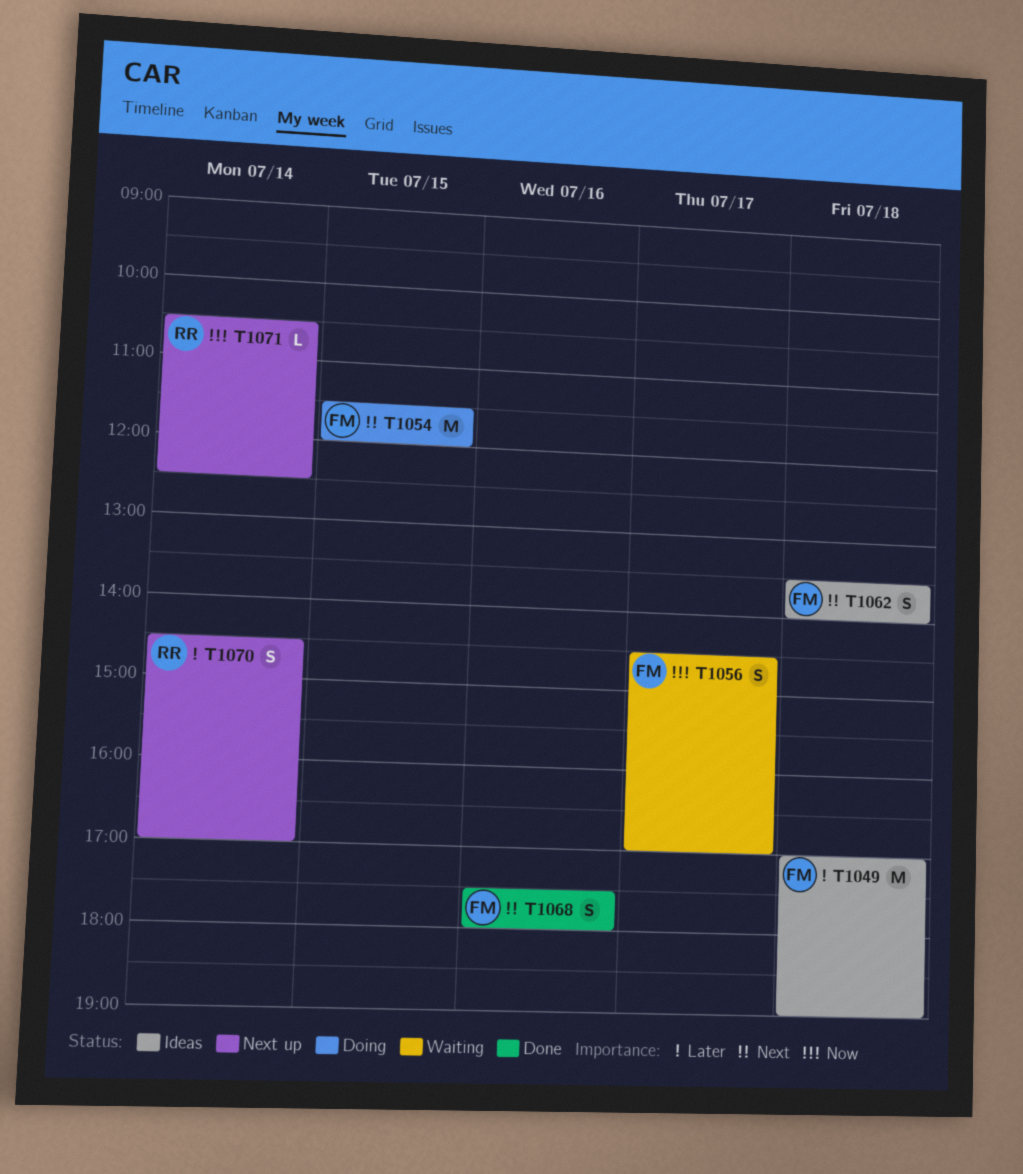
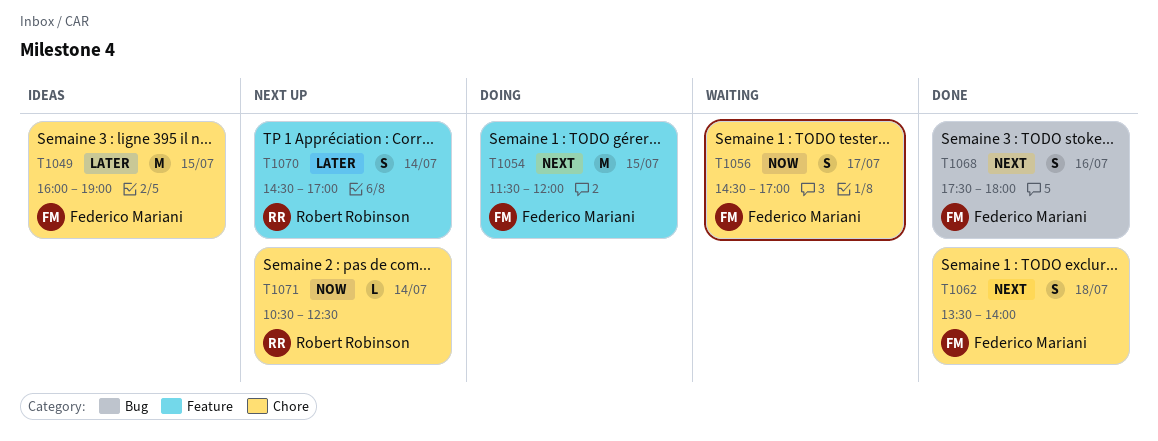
T1049, day: Jul 18 -> Jul 15
T1049, begins: 17:00 -> 16:00
T1062, status: Ideas -> Done

